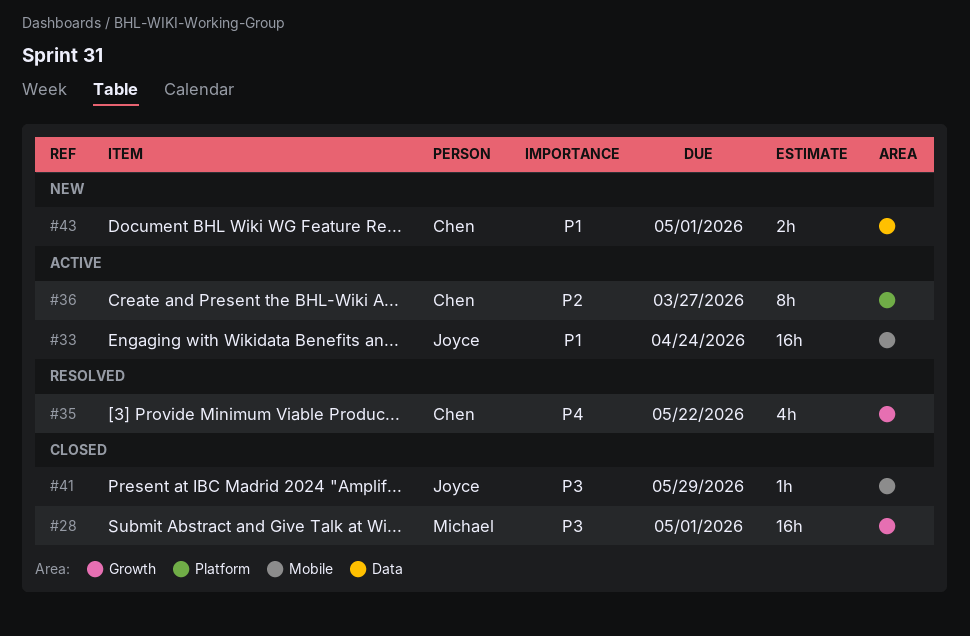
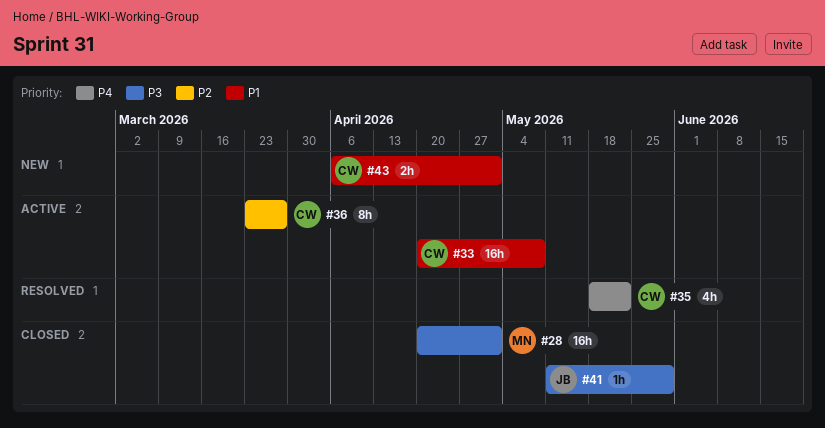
#33, owner: Joyce -> Chen
#33, due: Apr 24 -> May 8

